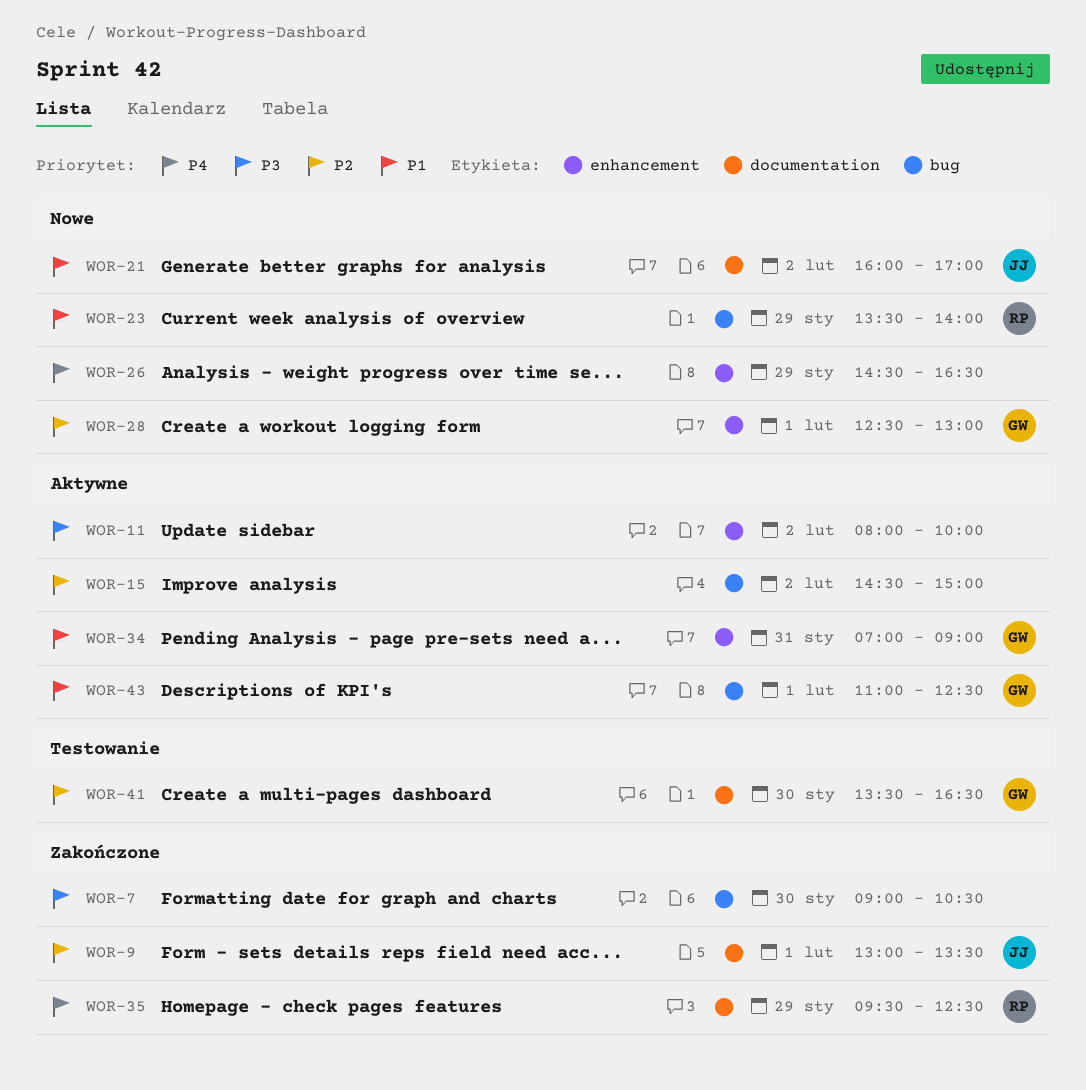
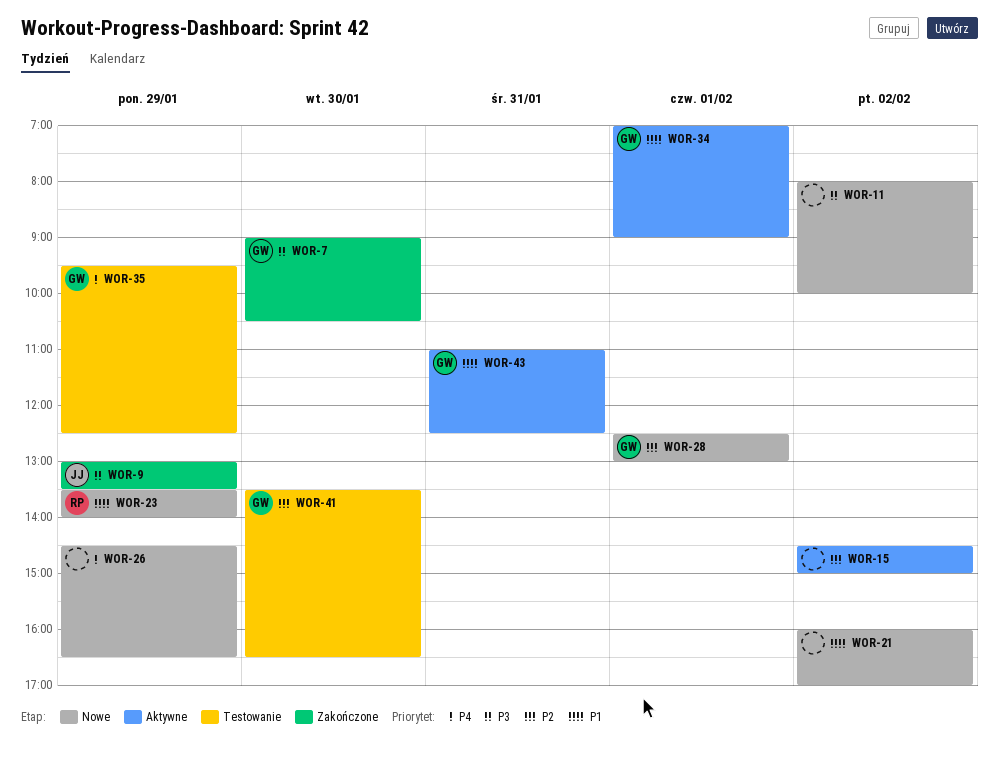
WOR-7, owner: none -> GW
WOR-9, priority: P2 -> P3
WOR-9, day: Feb 1 -> Jan 29
WOR-11, status: Aktywne -> Nowe
WOR-21, owner: JJ -> none
WOR-34, day: Jan 31 -> Feb 1
WOR-35, status: Zakończone -> Testowanie
WOR-35, owner: RP -> GW
WOR-43, day: Feb 1 -> Jan 31

